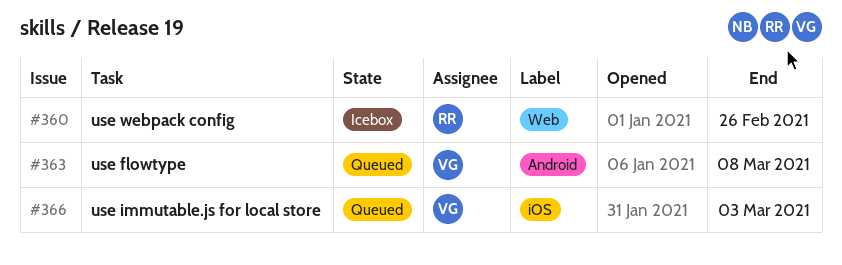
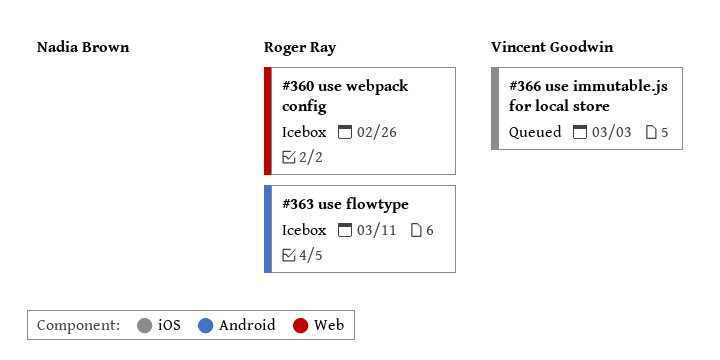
#363, status: Queued -> Icebox
#363, owner: Vincent Goodwin -> Roger Ray
#363, due: Mar 8 -> Mar 11

